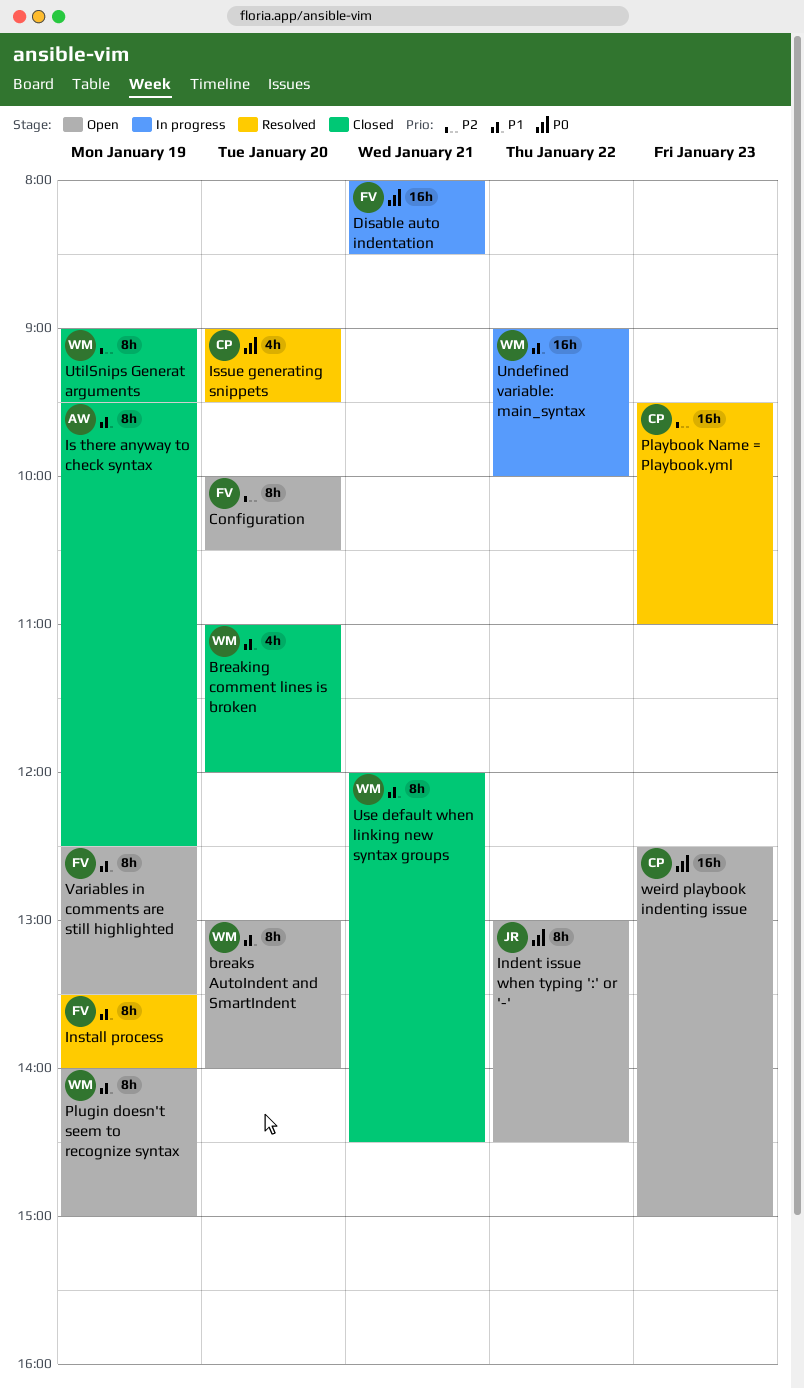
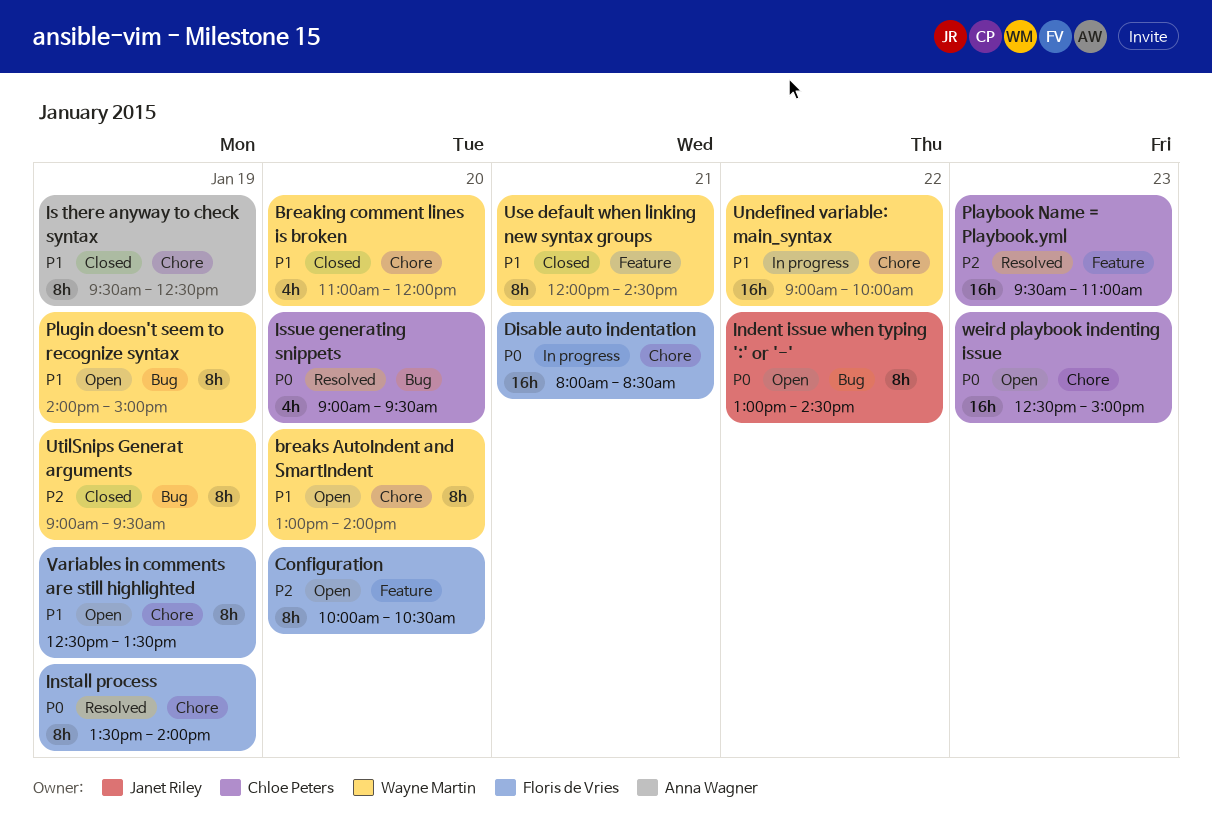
Install process, priority: P1 -> P0

